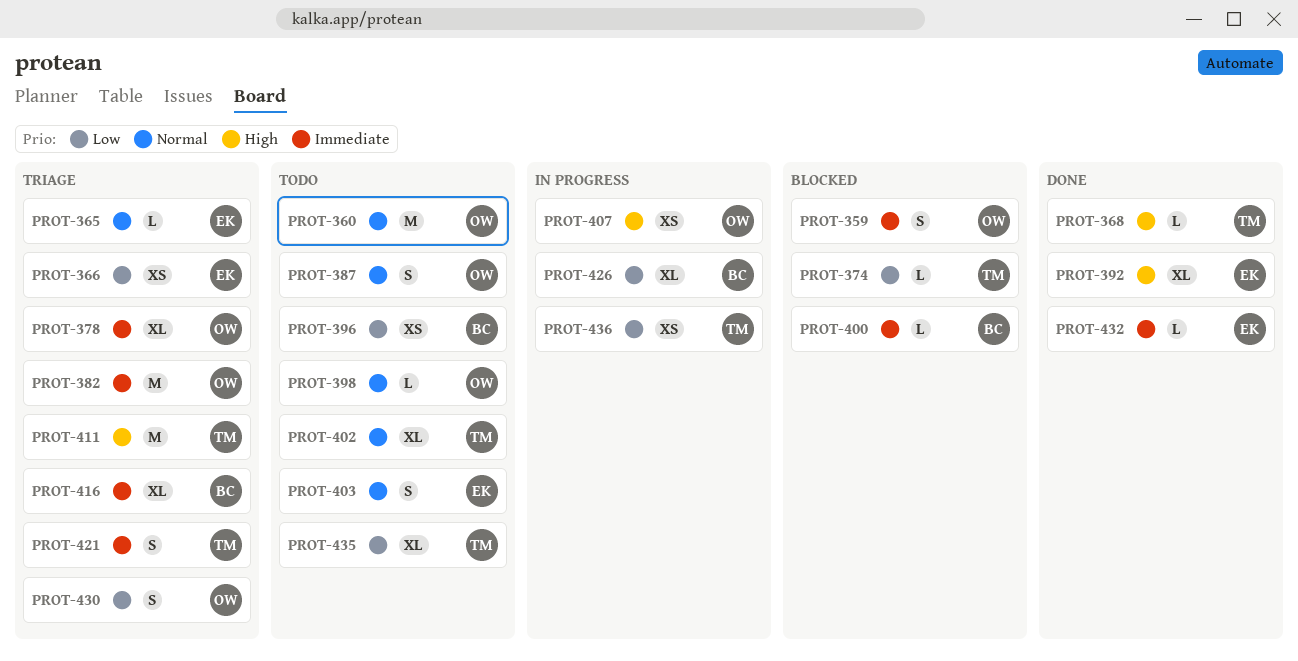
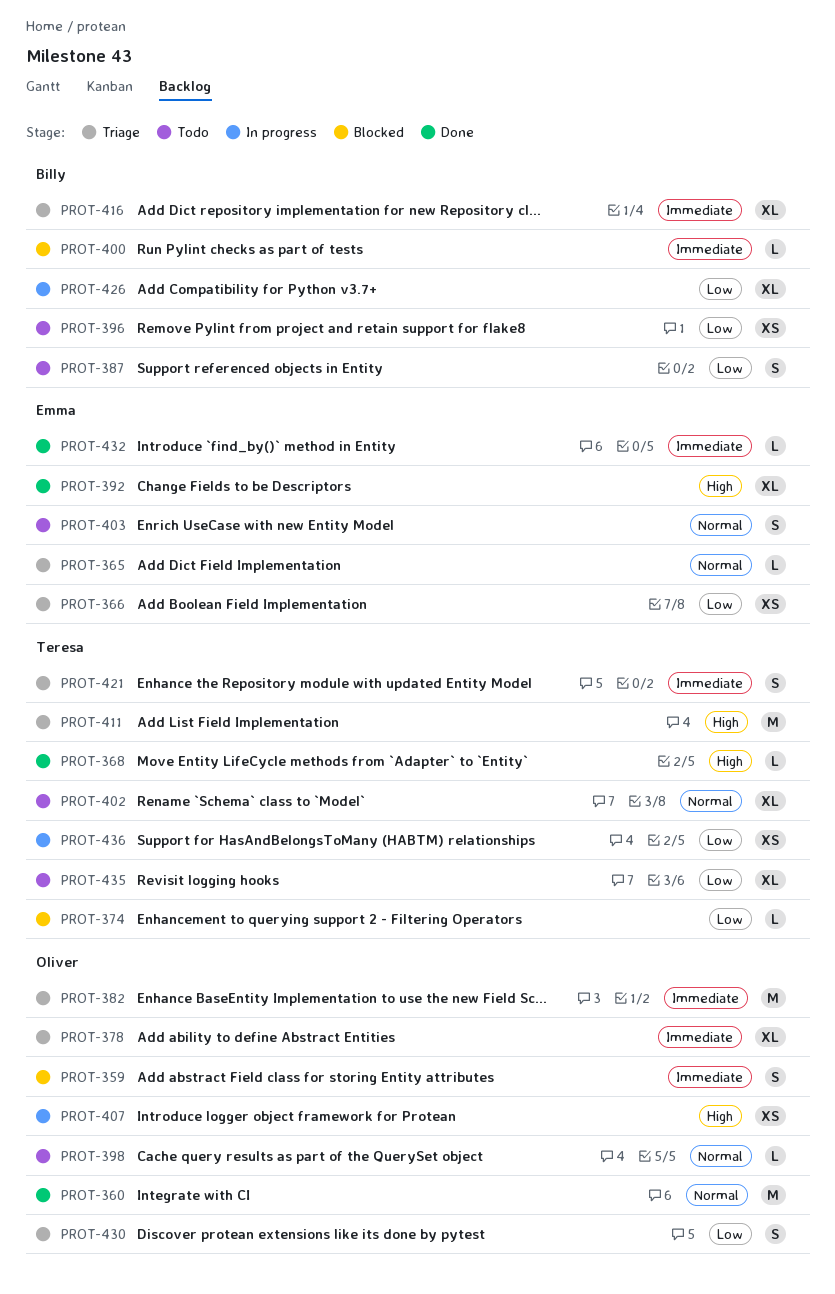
PROT-360, status: Todo -> Done
PROT-387, owner: Oliver -> Billy
PROT-387, priority: Normal -> Low

